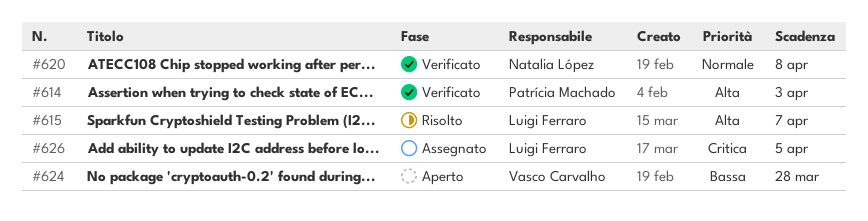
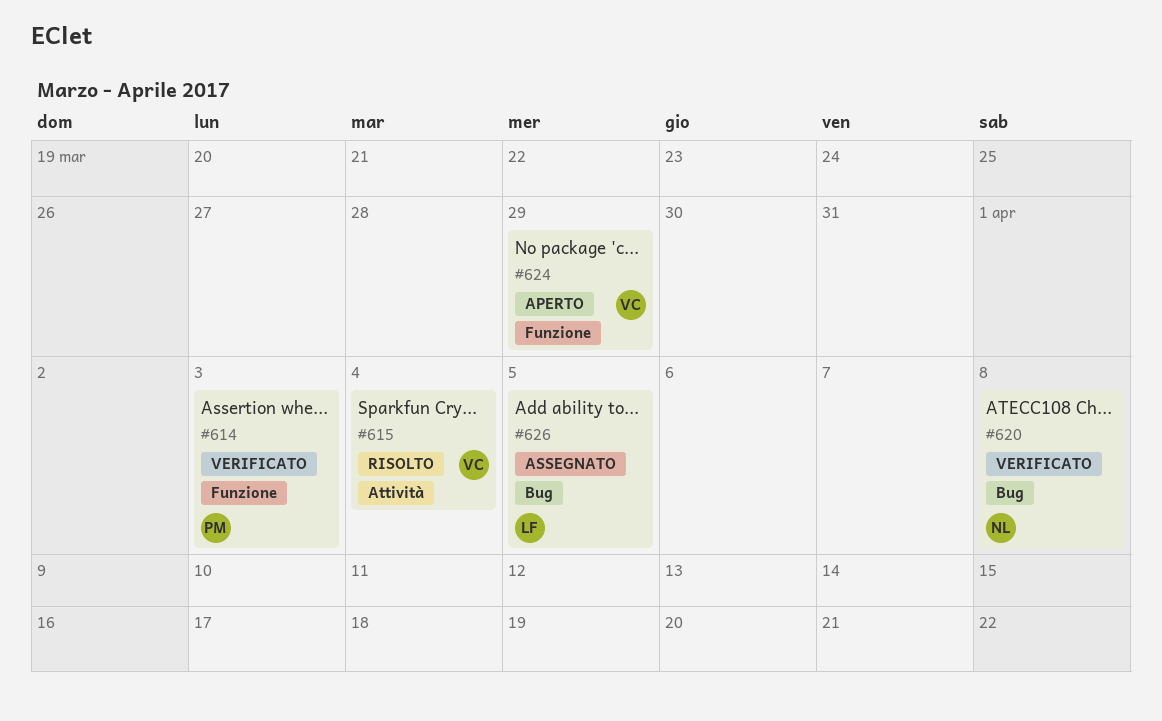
#615, owner: Luigi Ferraro -> Vasco Carvalho
#615, due: Apr 7 -> Apr 4
#624, due: Mar 28 -> Mar 29

